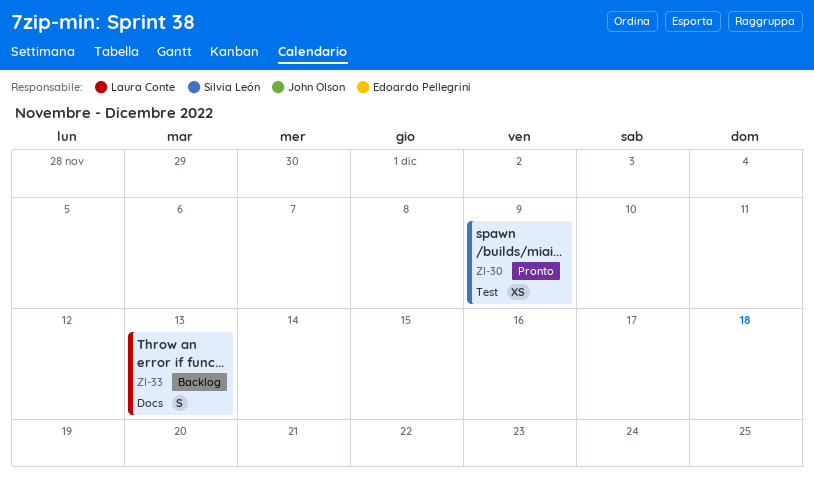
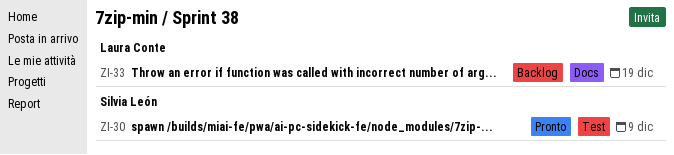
ZI-33, due: Dec 13 -> Dec 19

